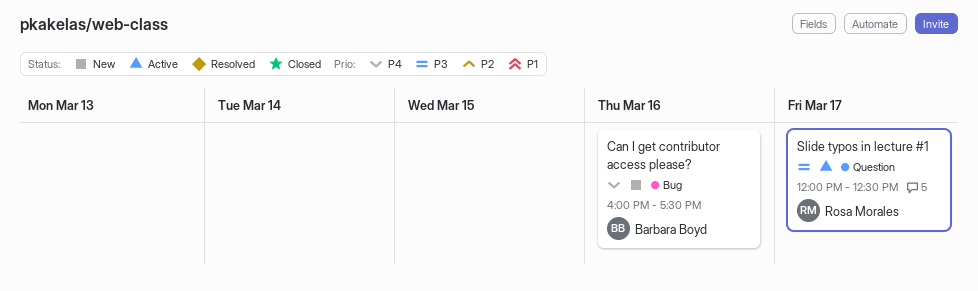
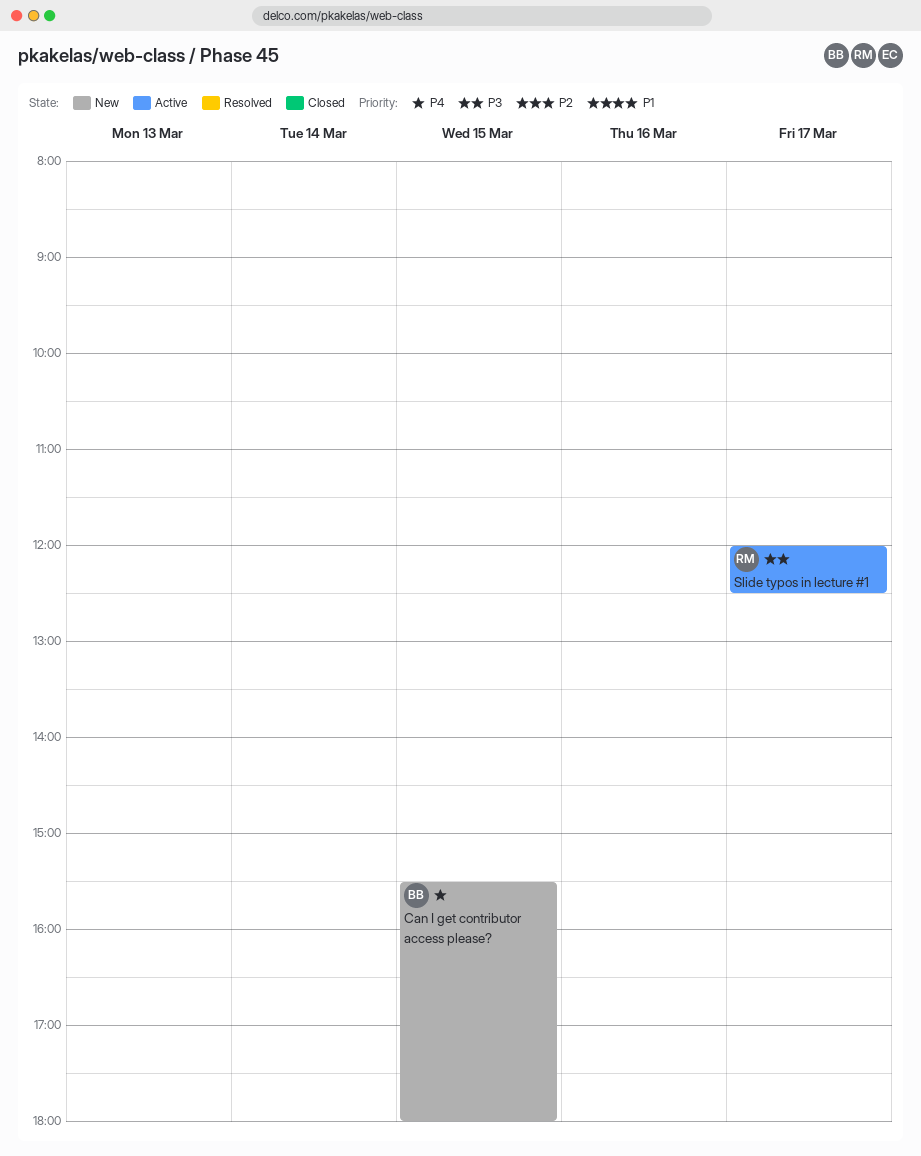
Can I get contributor access please?, day: Mar 16 -> Mar 15
Can I get contributor access please?, begins: 16:00 -> 15:30
Can I get contributor access please?, ends: 17:30 -> 18:00

